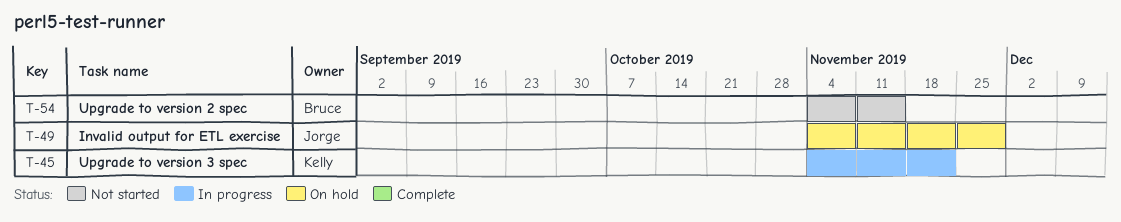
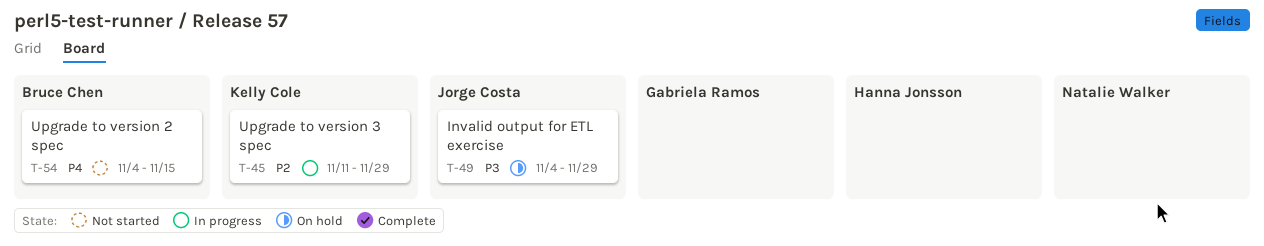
T-45, start: Nov 4 -> Nov 11
T-45, due: Nov 22 -> Nov 29

